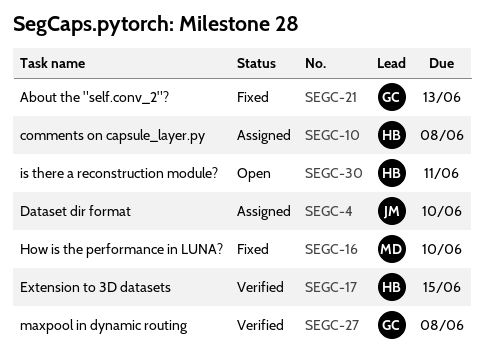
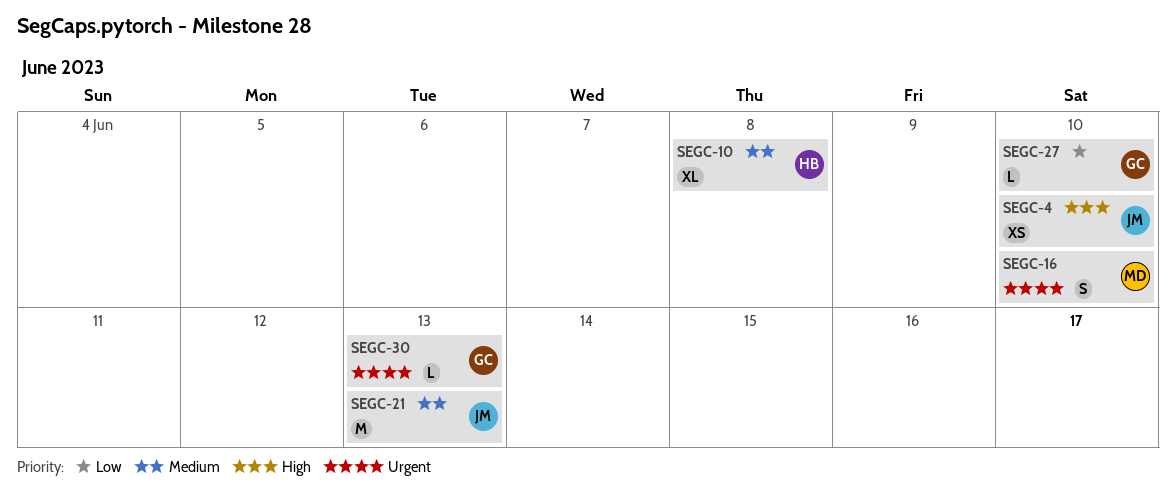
SEGC-17: present -> none
SEGC-21, owner: GC -> JM
SEGC-27, due: Jun 8 -> Jun 10
SEGC-30, owner: HB -> GC
SEGC-30, due: Jun 11 -> Jun 13

